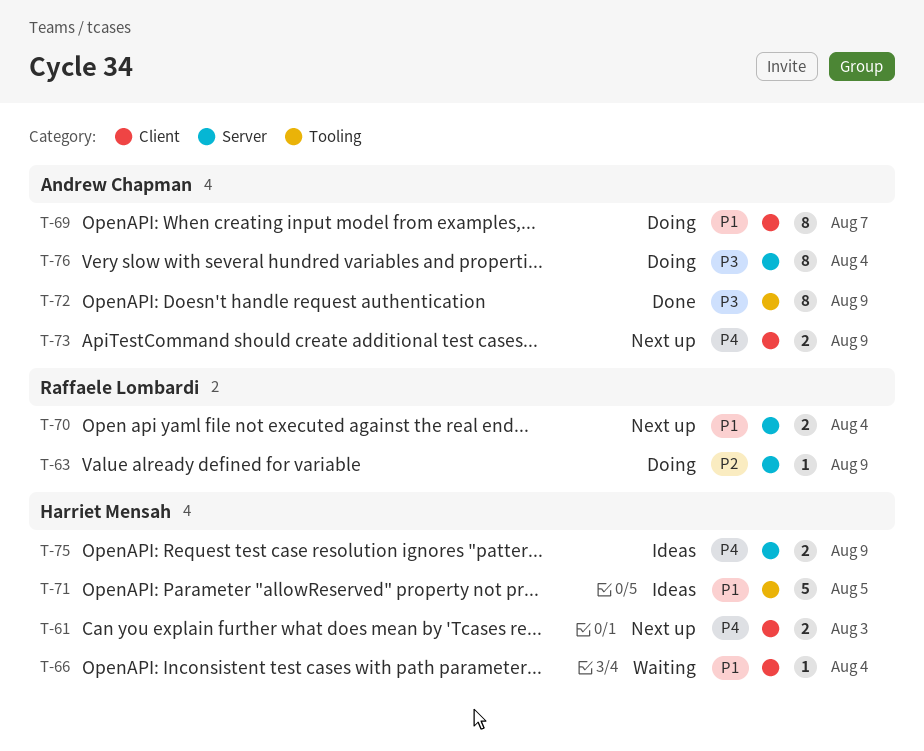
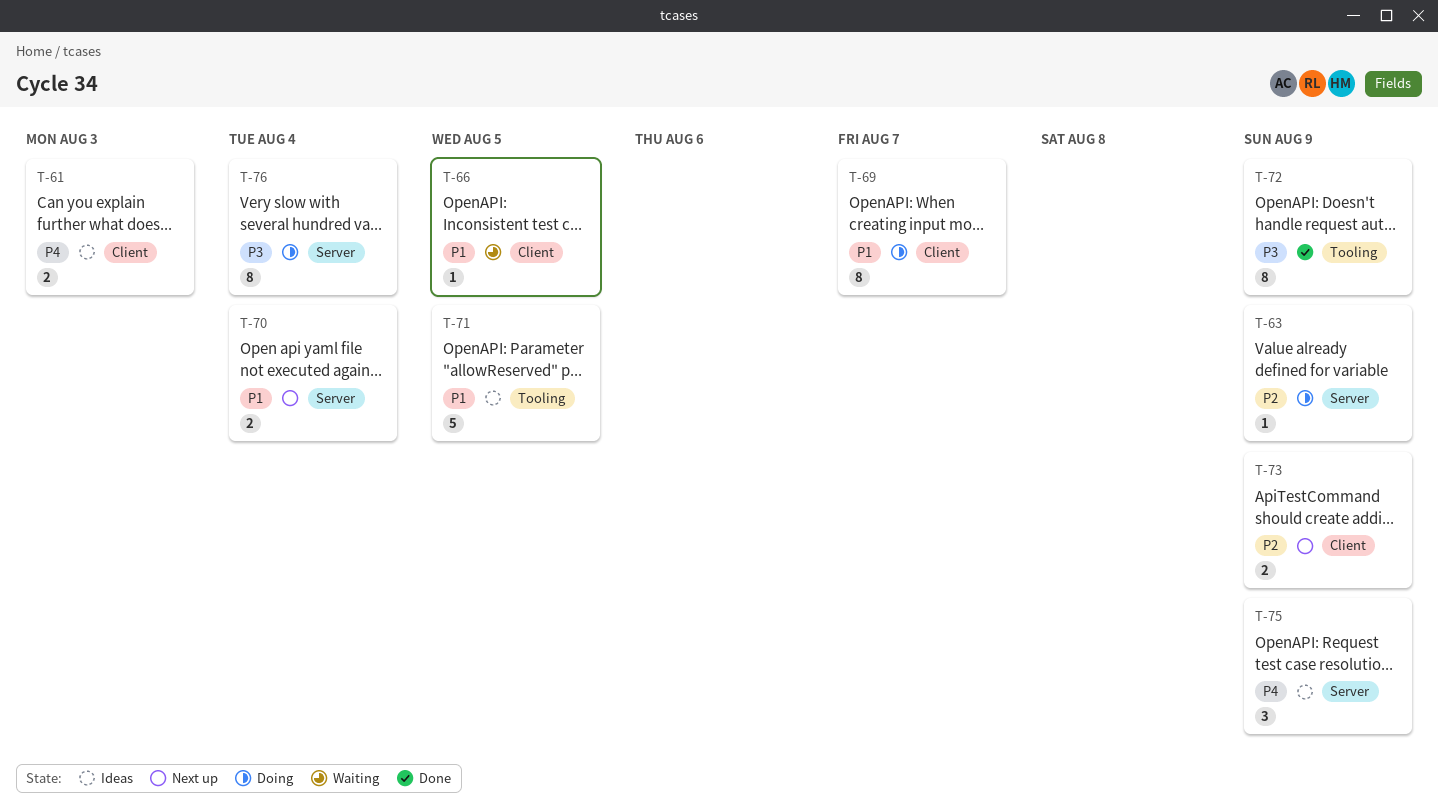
T-61, status: Next up -> Ideas
T-66, due: Aug 4 -> Aug 5
T-73, priority: P4 -> P2
T-75, estimate: 2 -> 3

